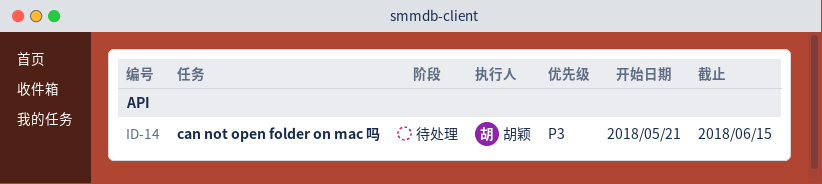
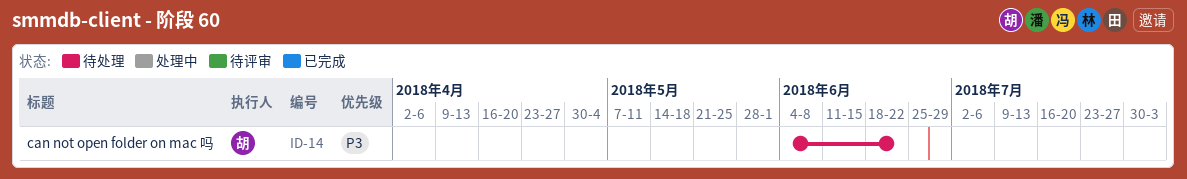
ID-14, start: May 21 -> Jun 4
ID-14, due: Jun 15 -> Jun 22

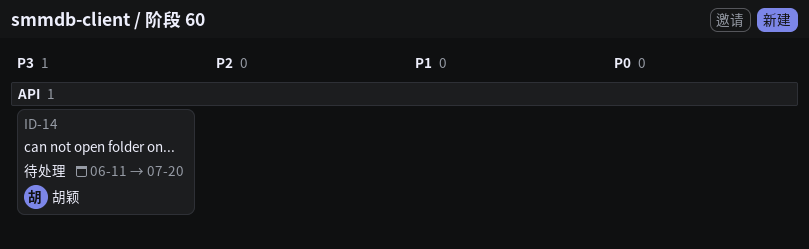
ID-14, start: Jun 4 -> Jun 11
ID-14, due: Jun 22 -> Jul 20

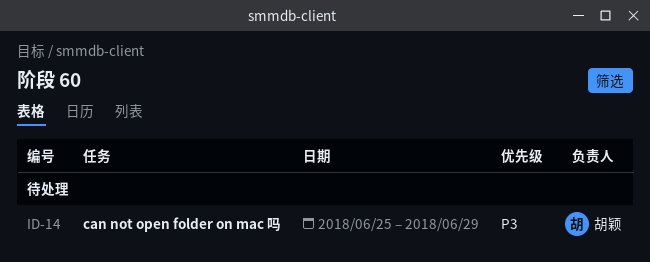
ID-14, start: Jun 11 -> Jun 25
ID-14, due: Jul 20 -> Jun 29

